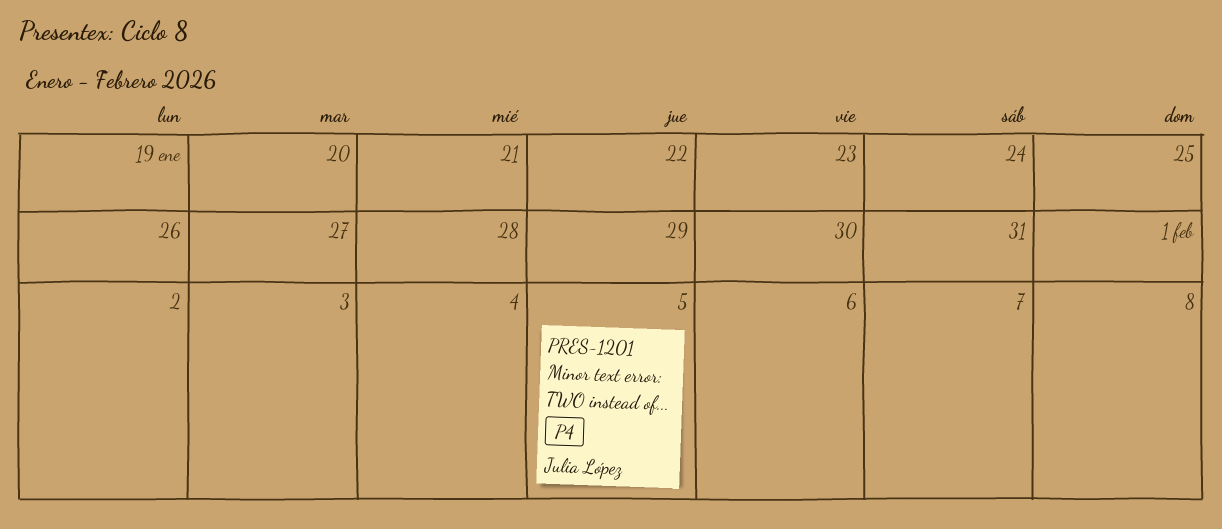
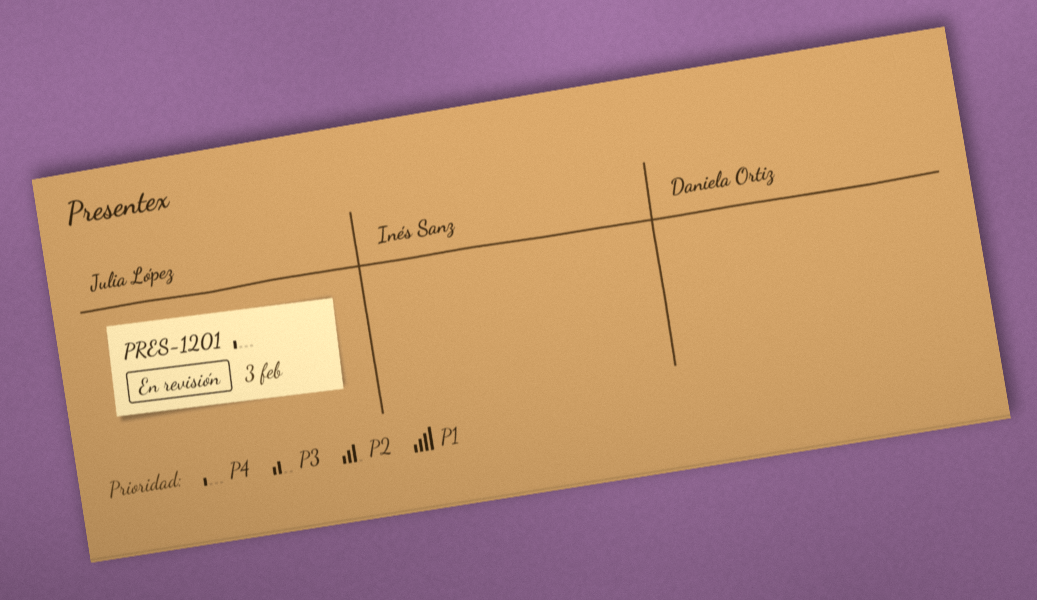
PRES-1201, due: Feb 5 -> Feb 3

